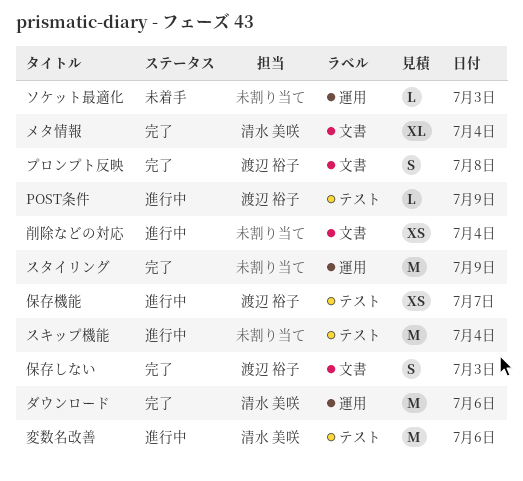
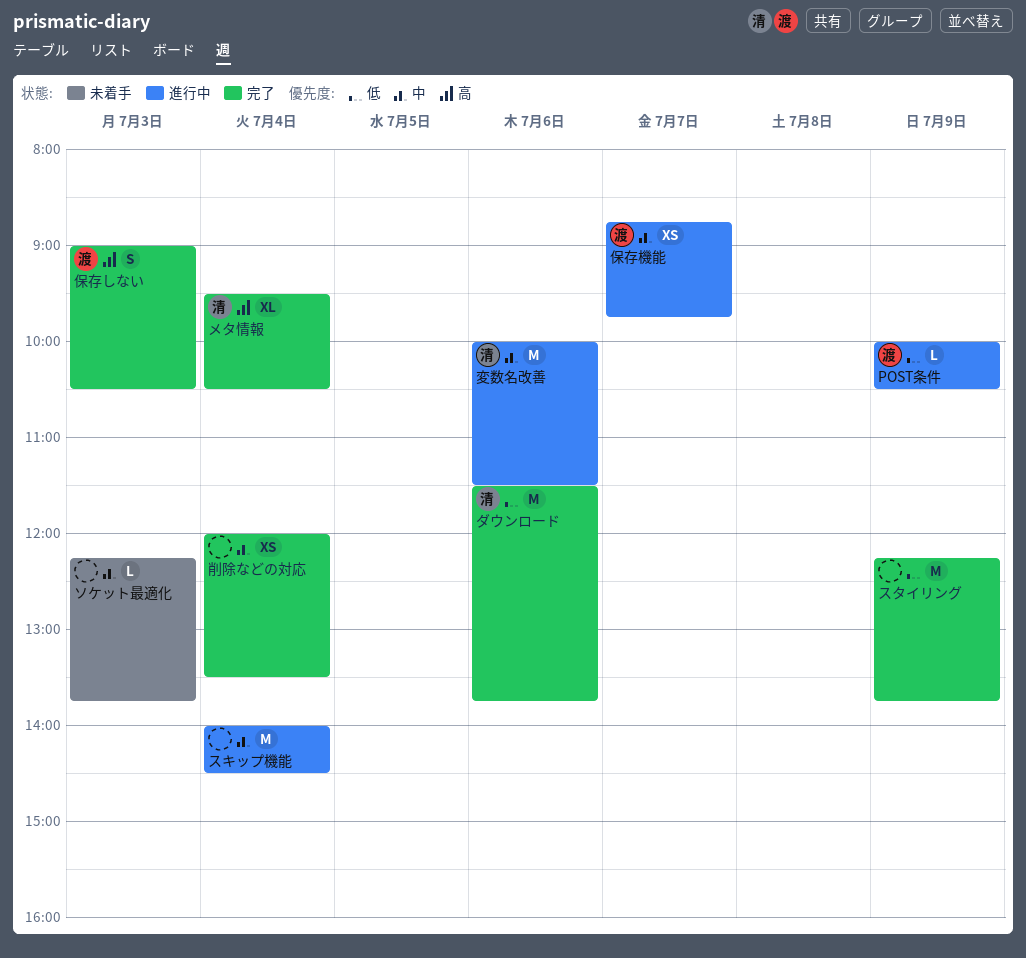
プロンプト反映: present -> none
削除などの対応, status: 進行中 -> 完了

